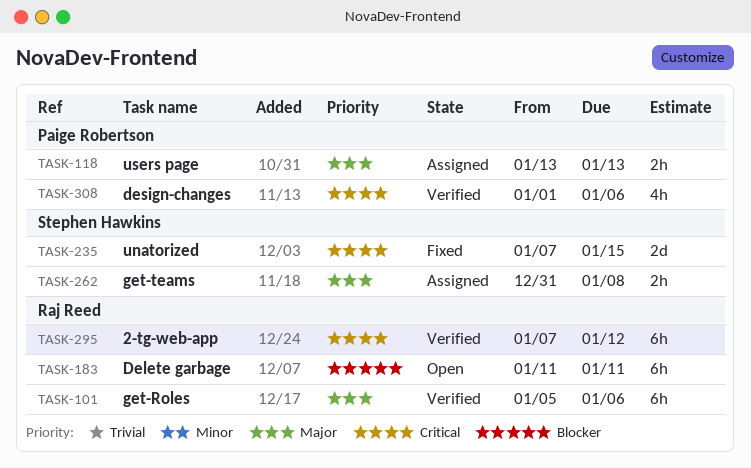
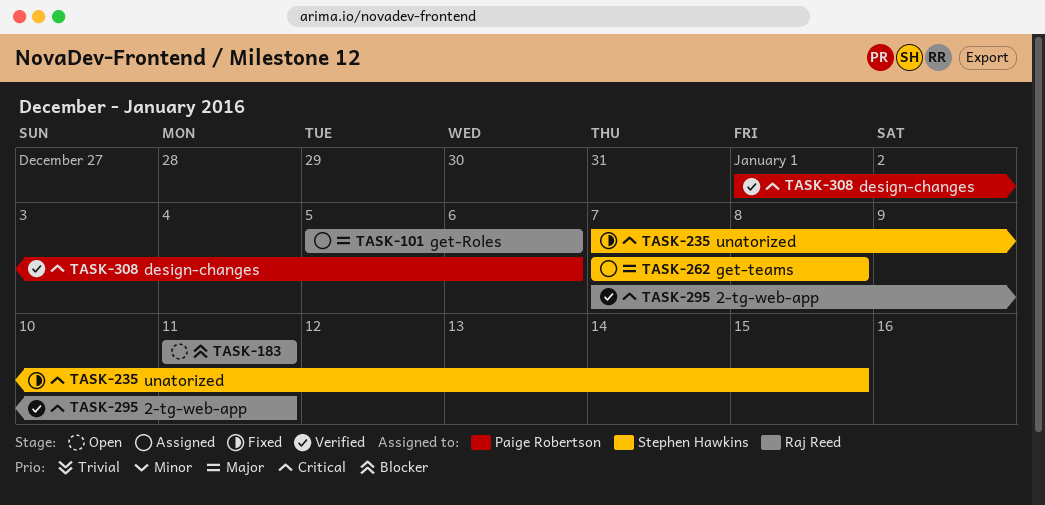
TASK-101, status: Verified -> Assigned
TASK-118: present -> none
TASK-262, start: Dec 31 -> Jan 7
TASK-295, due: Jan 12 -> Jan 11

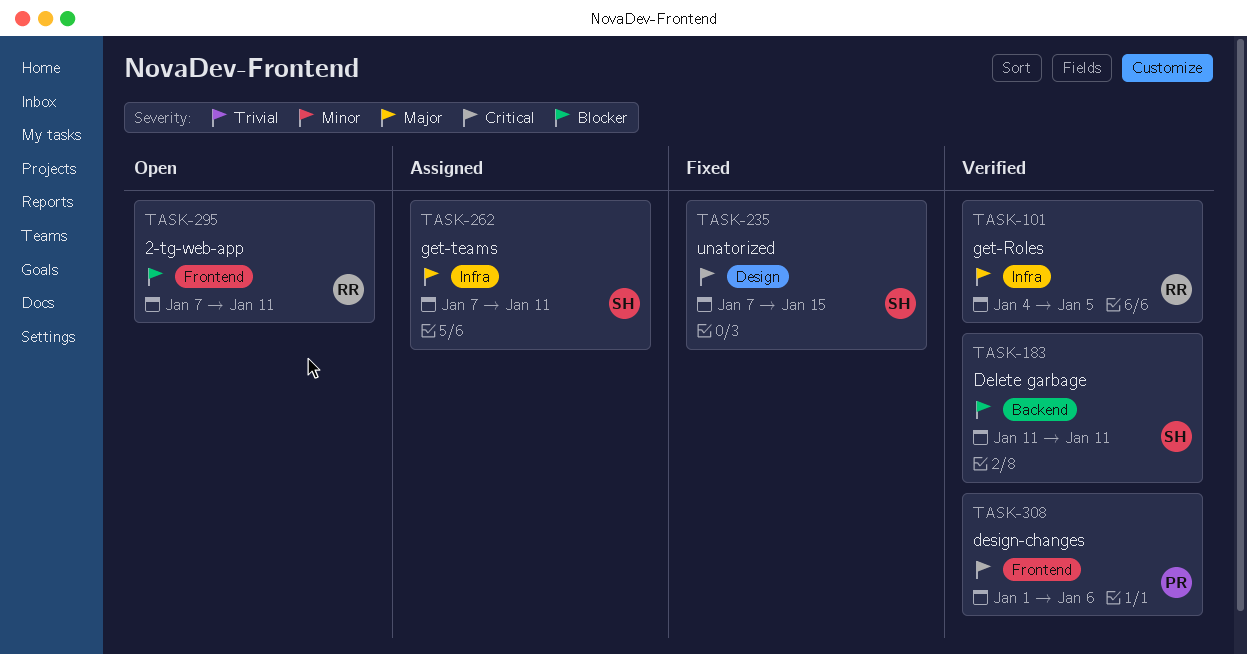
TASK-101, status: Assigned -> Verified
TASK-101, start: Jan 5 -> Jan 4
TASK-101, due: Jan 6 -> Jan 5
TASK-183, status: Open -> Verified
TASK-183, owner: Raj Reed -> Stephen Hawkins
TASK-262, due: Jan 8 -> Jan 11
TASK-295, status: Verified -> Open
TASK-295, priority: Critical -> Blocker

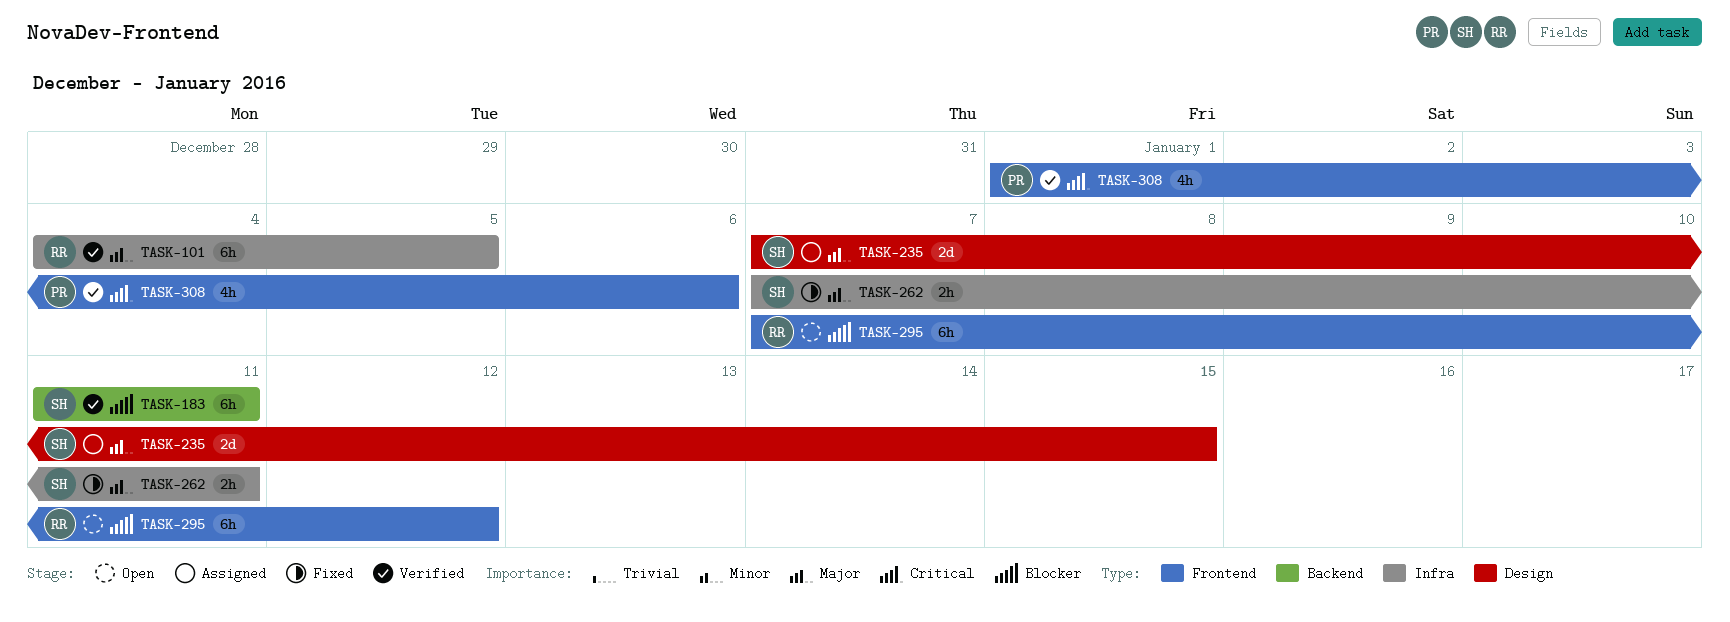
TASK-235, status: Fixed -> Assigned
TASK-235, priority: Critical -> Major
TASK-262, status: Assigned -> Fixed
TASK-295, due: Jan 11 -> Jan 12

